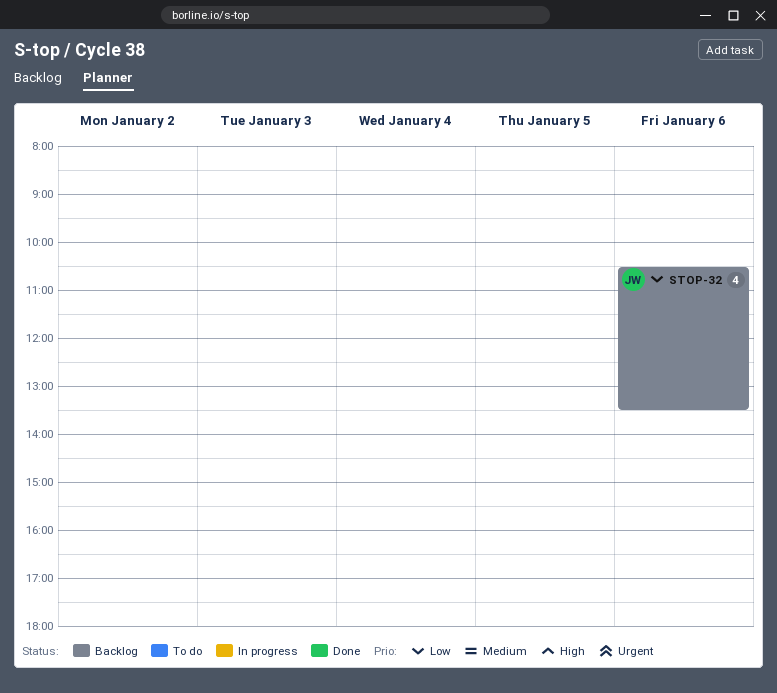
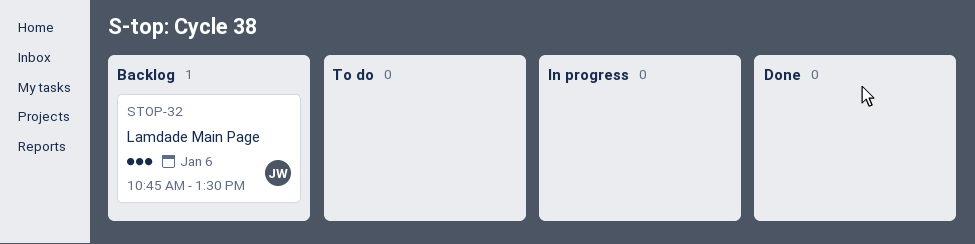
STOP-32, estimate: 4 -> 3
STOP-32, begins: 10:30 -> 10:45

